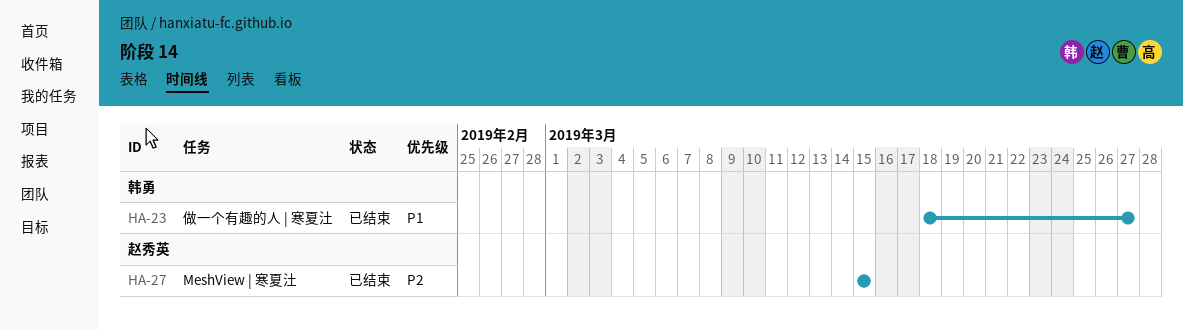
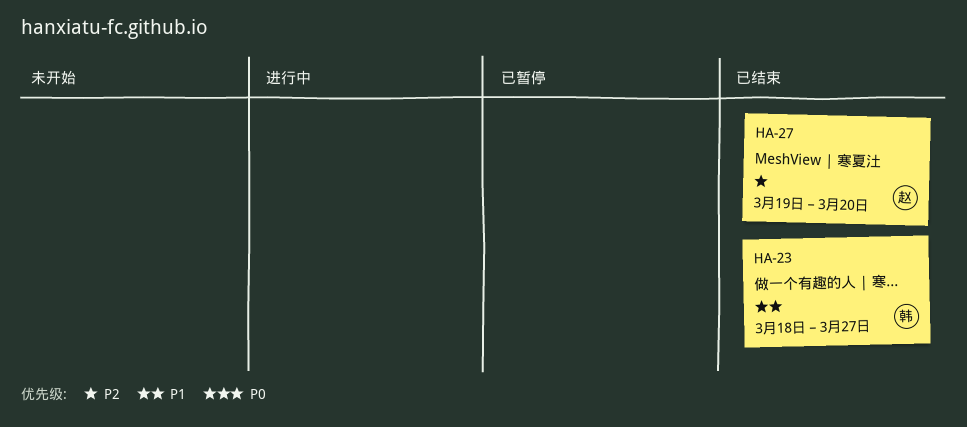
HA-27, start: Mar 15 -> Mar 19
HA-27, due: Mar 15 -> Mar 20

